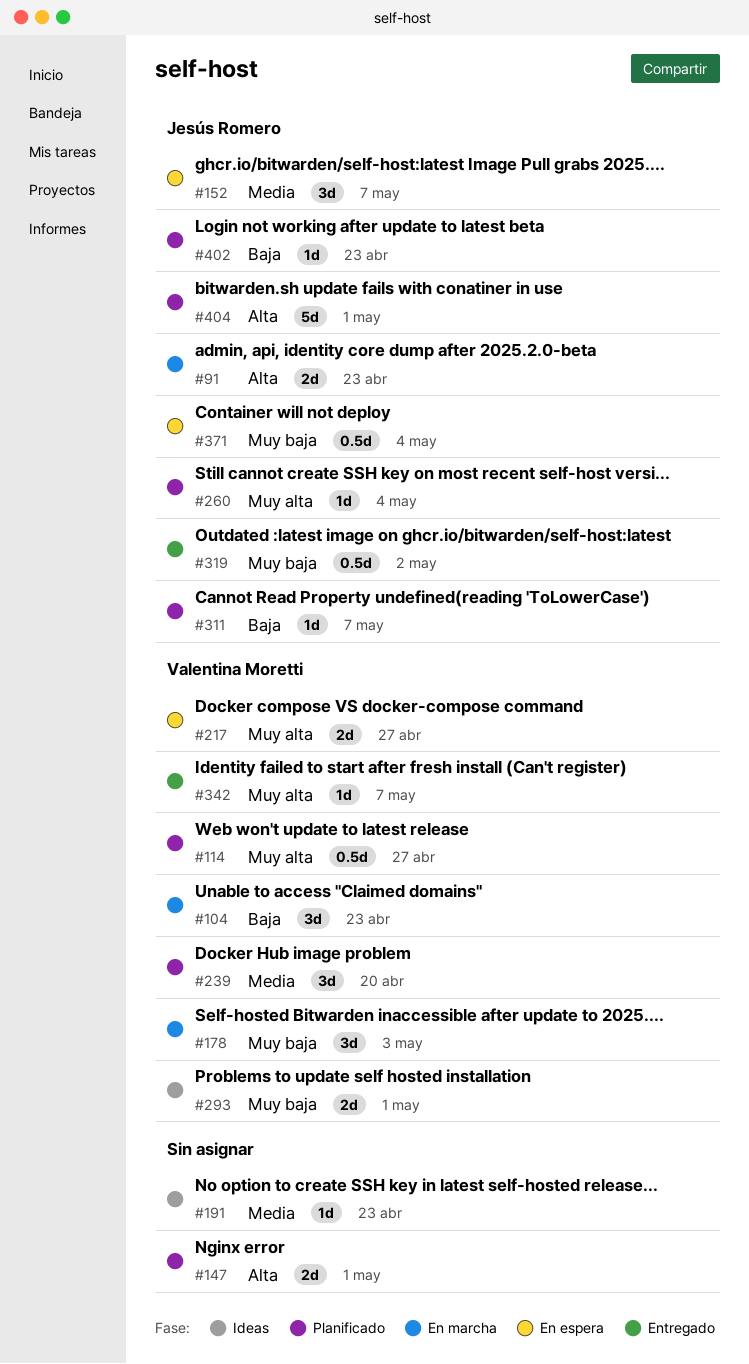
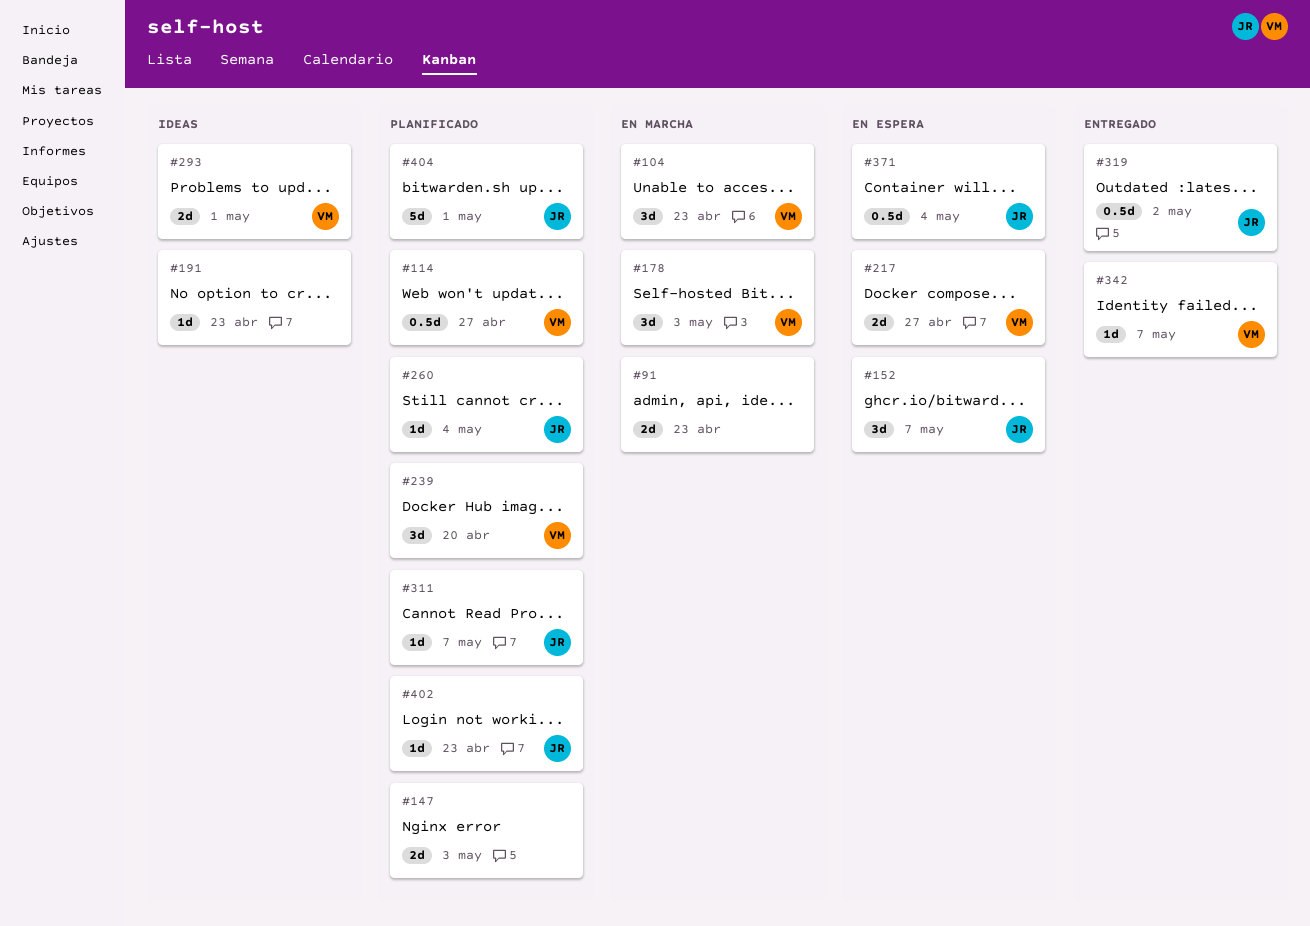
#91, owner: Jesús Romero -> none
#147, due: May 1 -> May 3

